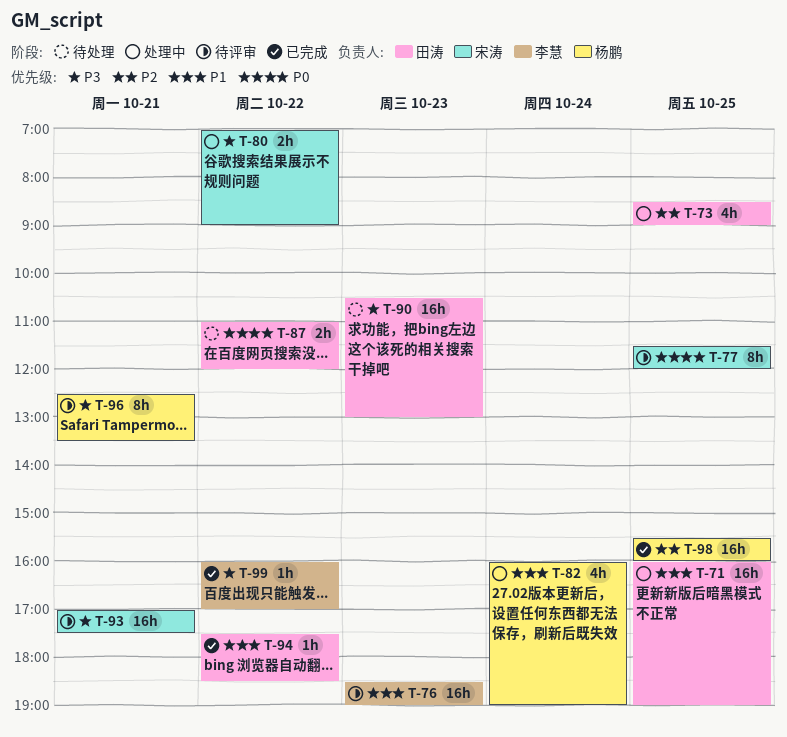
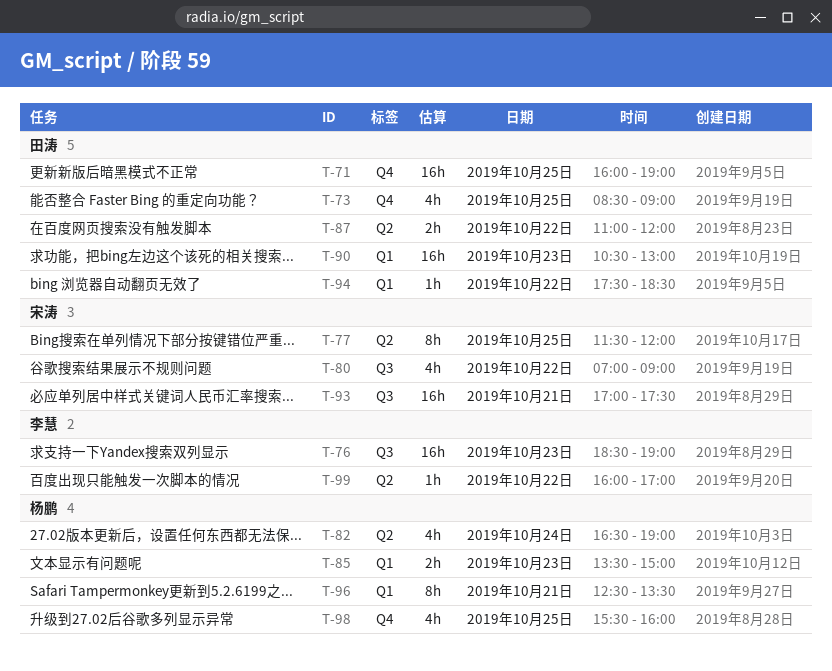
T-80, estimate: 2h -> 4h
T-82, begins: 16:00 -> 16:30
T-85: none -> present
T-98, estimate: 16h -> 4h

